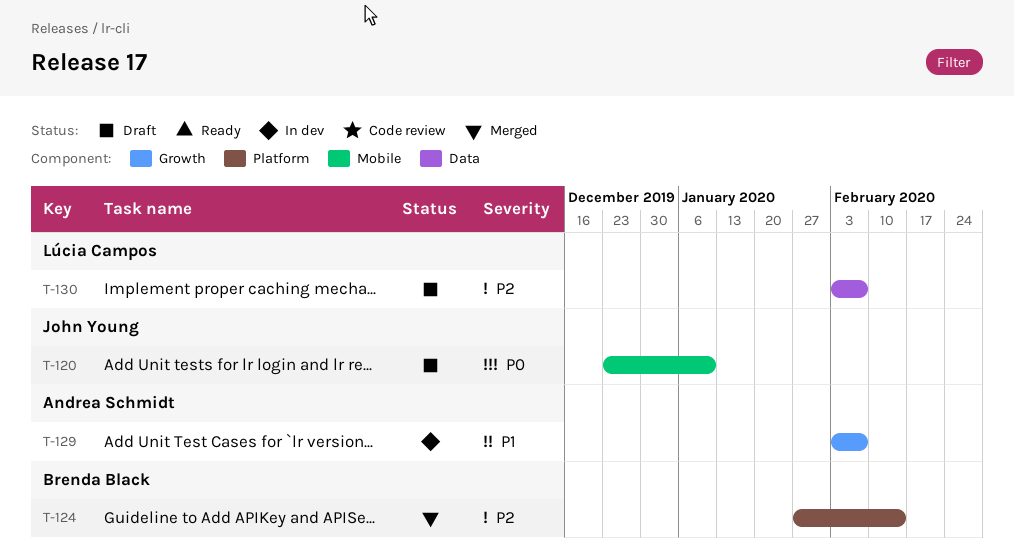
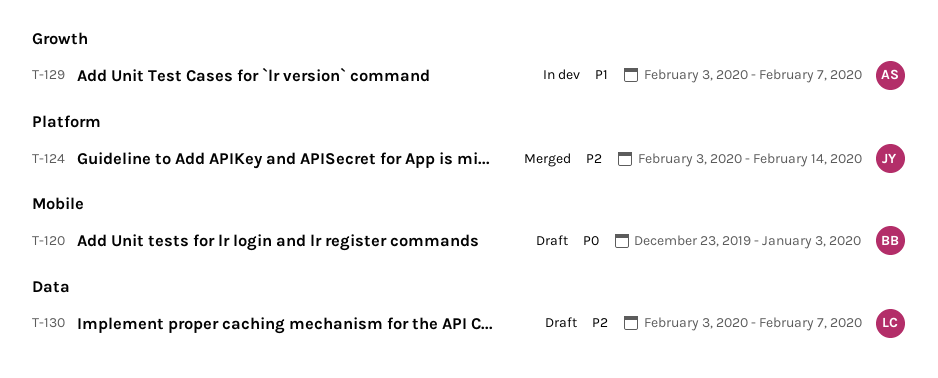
T-120, owner: John Young -> Brenda Black
T-120, due: Jan 10 -> Jan 3
T-124, owner: Brenda Black -> John Young
T-124, start: Jan 27 -> Feb 3

